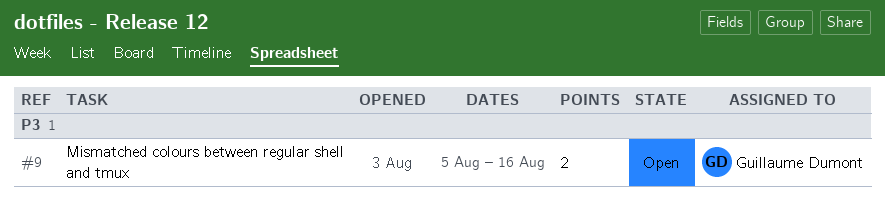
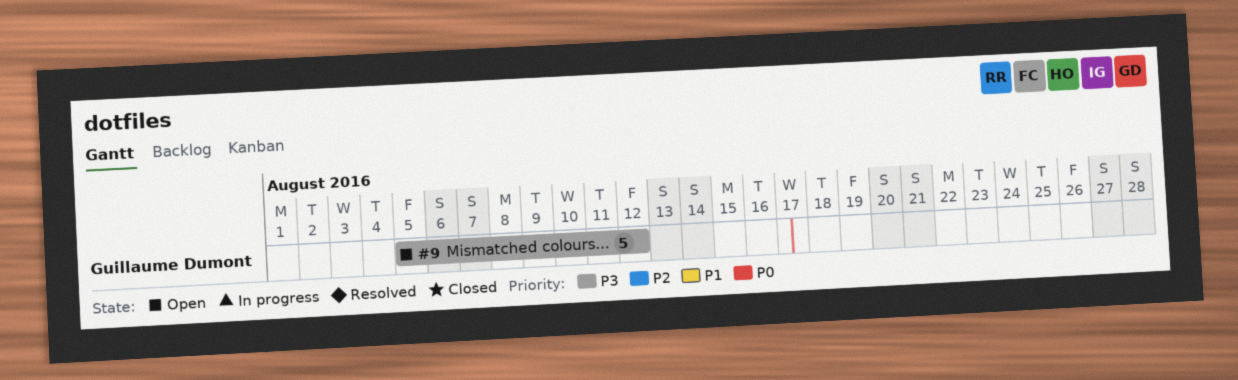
#9, estimate: 2 -> 5
#9, due: Aug 16 -> Aug 12

